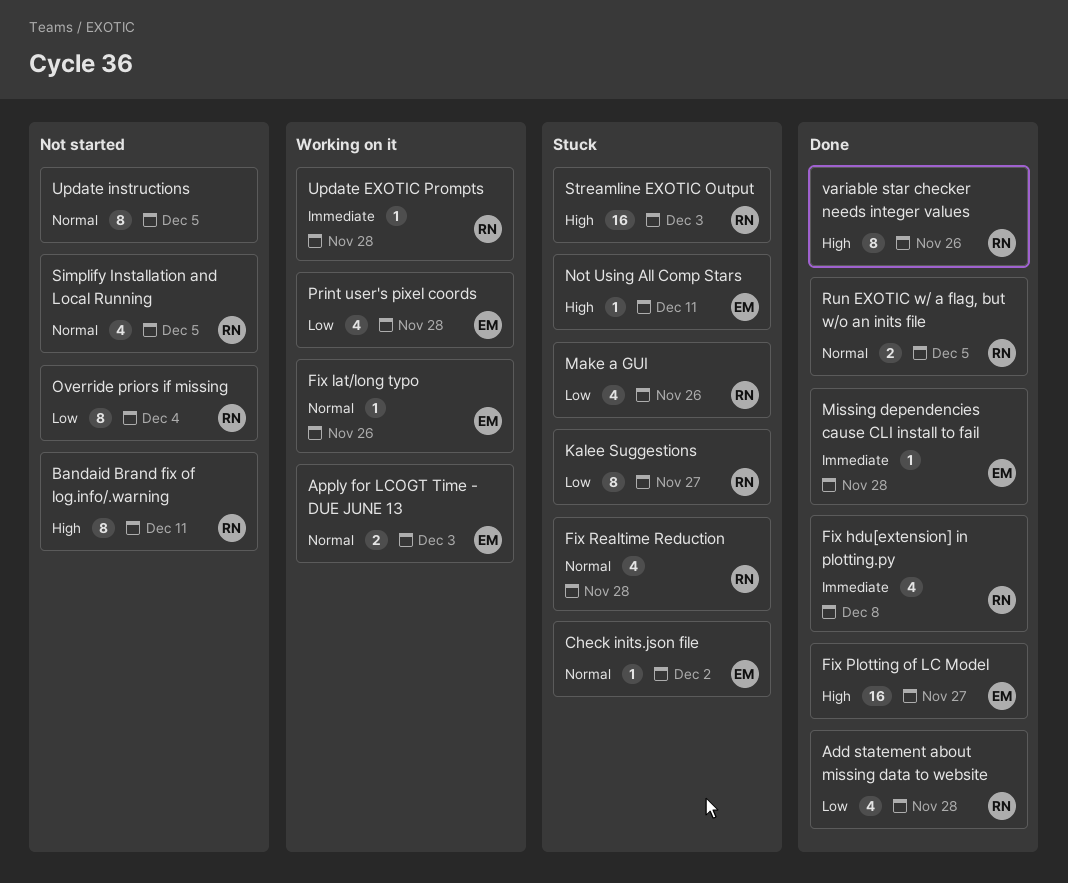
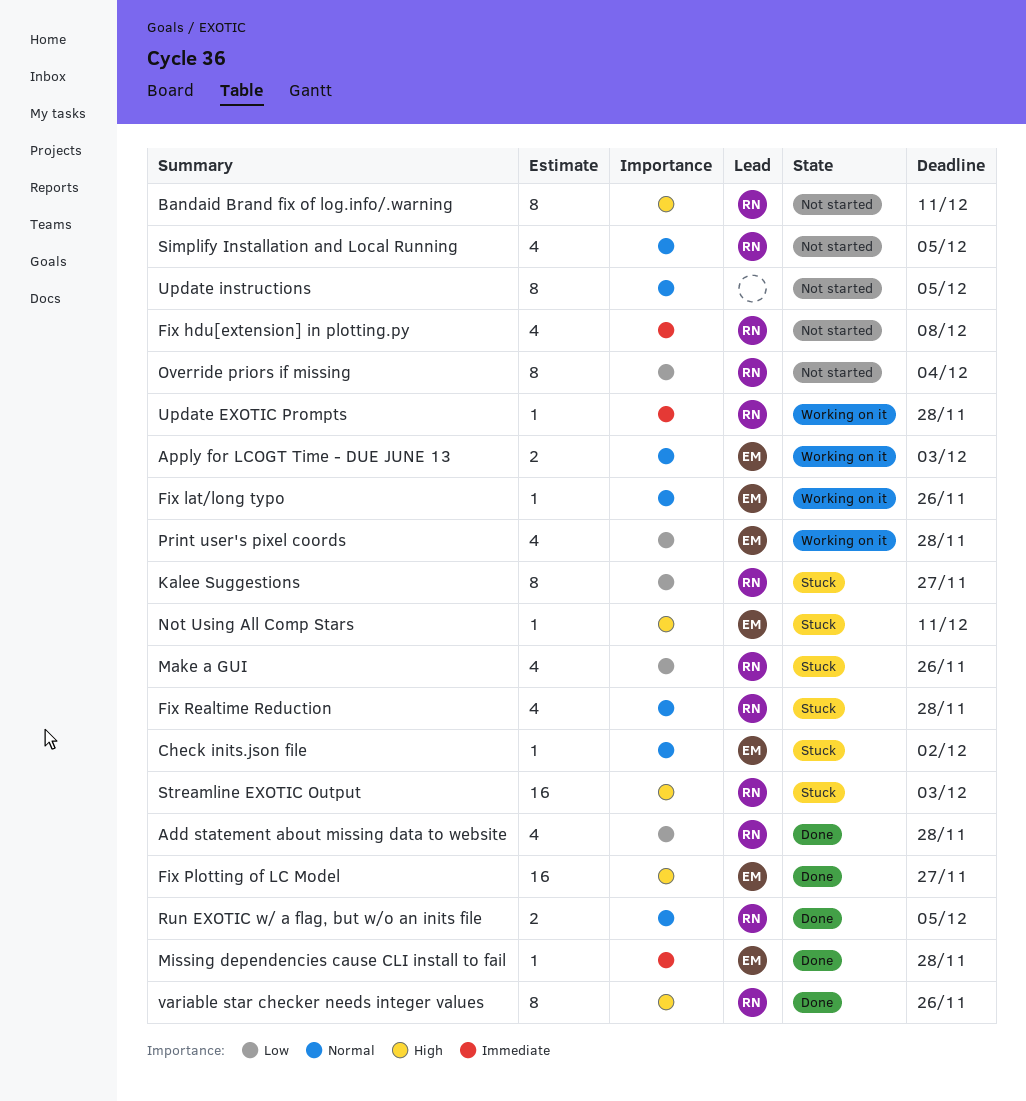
Fix hdu[extension] in plotting.py, status: Done -> Not started

